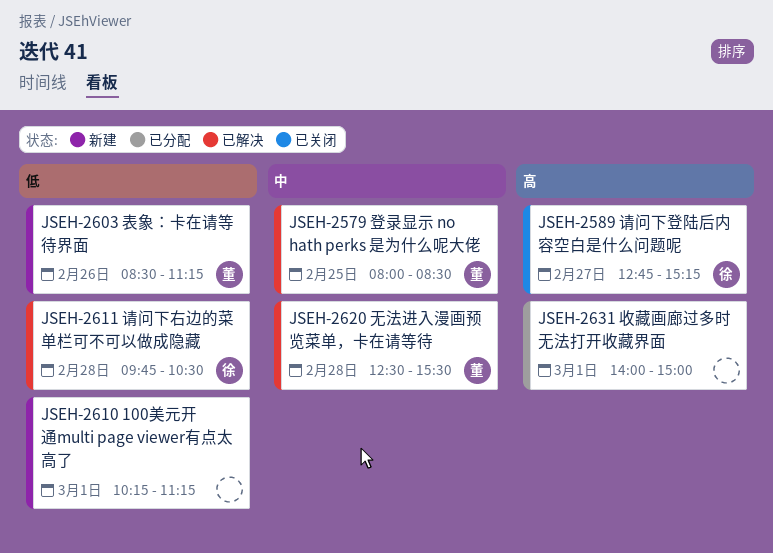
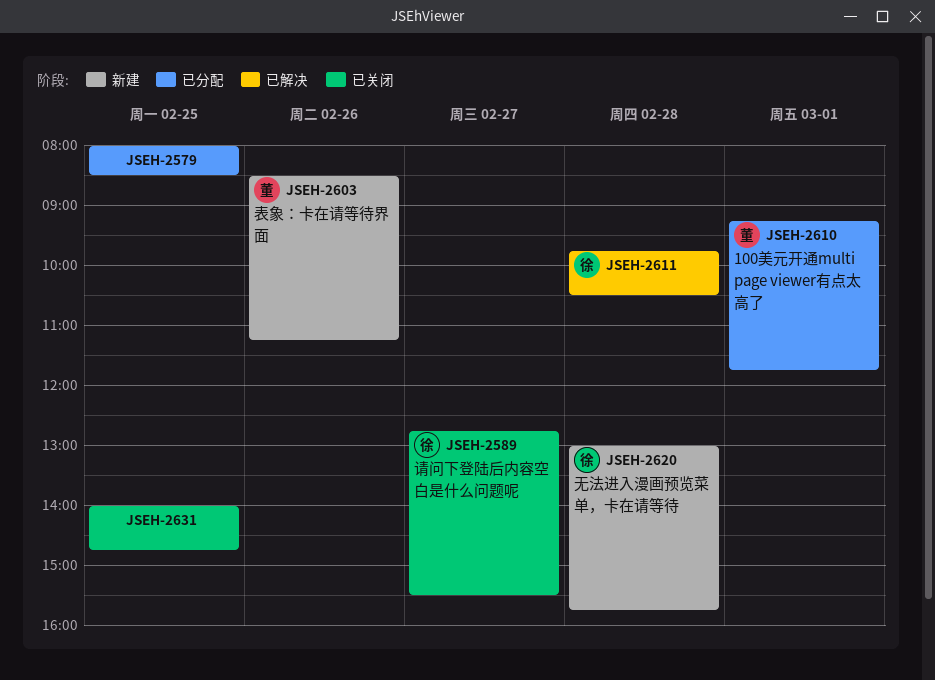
JSEH-2579, status: 已解决 -> 已分配
JSEH-2579, owner: 董 -> none
JSEH-2589, ends: 15:15 -> 15:30
JSEH-2610, status: 新建 -> 已分配
JSEH-2610, owner: none -> 董
JSEH-2610, begins: 10:15 -> 09:15
JSEH-2610, ends: 11:15 -> 11:45
JSEH-2620, status: 已解决 -> 新建
JSEH-2620, owner: 董 -> 徐
JSEH-2620, begins: 12:30 -> 13:00
JSEH-2620, ends: 15:30 -> 15:45
JSEH-2631, status: 已分配 -> 已关闭
JSEH-2631, day: Mar 1 -> Feb 25
JSEH-2631, ends: 15:00 -> 14:45

